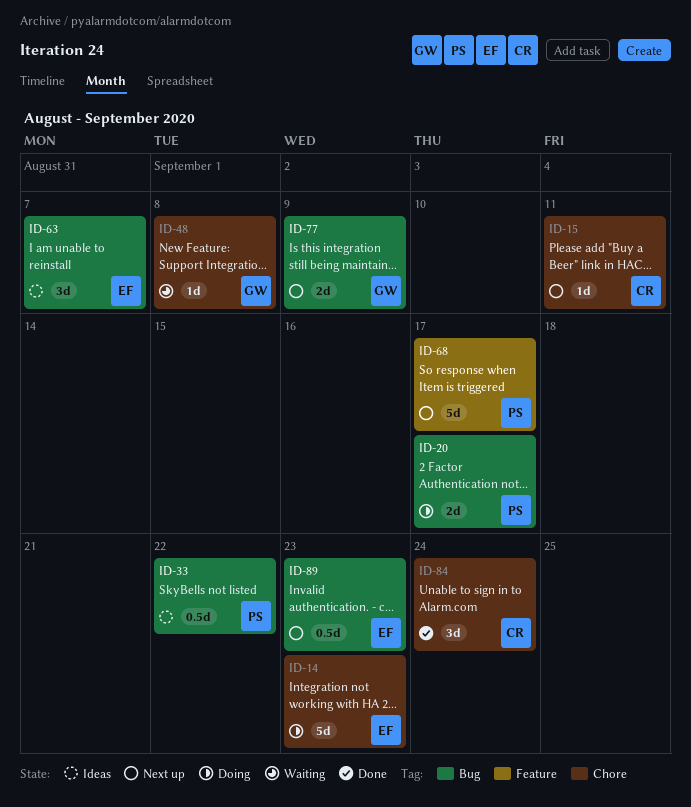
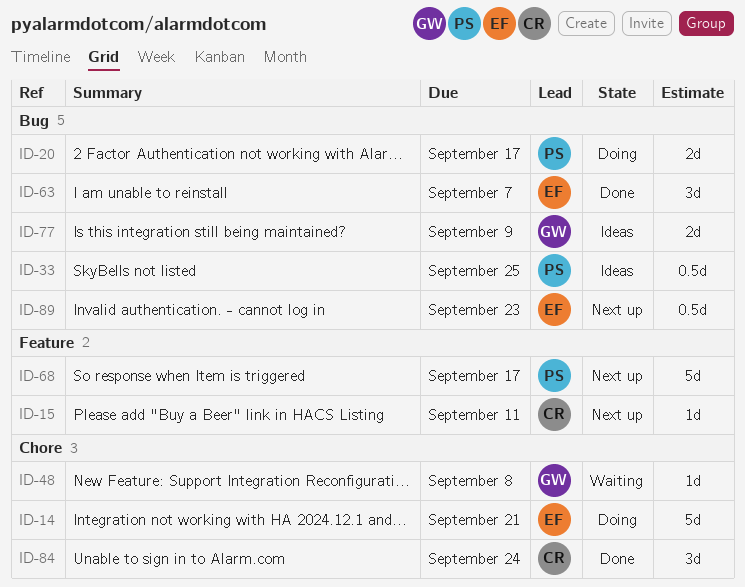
ID-14, due: Sep 23 -> Sep 21
ID-15, label: Chore -> Feature
ID-33, due: Sep 22 -> Sep 25
ID-63, status: Ideas -> Done
ID-77, status: Next up -> Ideas

